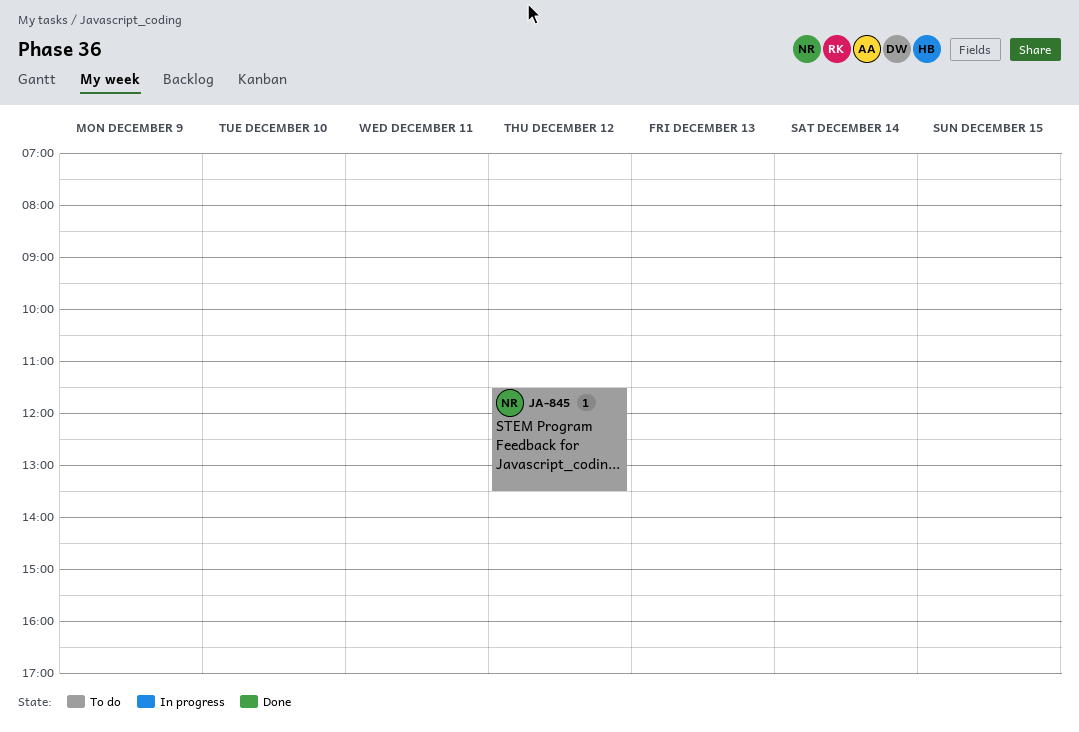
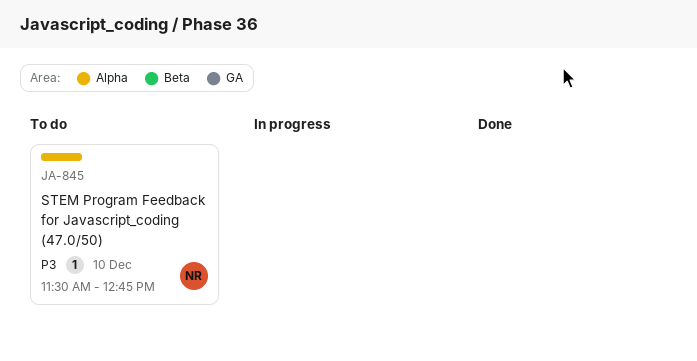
JA-845, day: Dec 12 -> Dec 10
JA-845, ends: 13:30 -> 12:45

